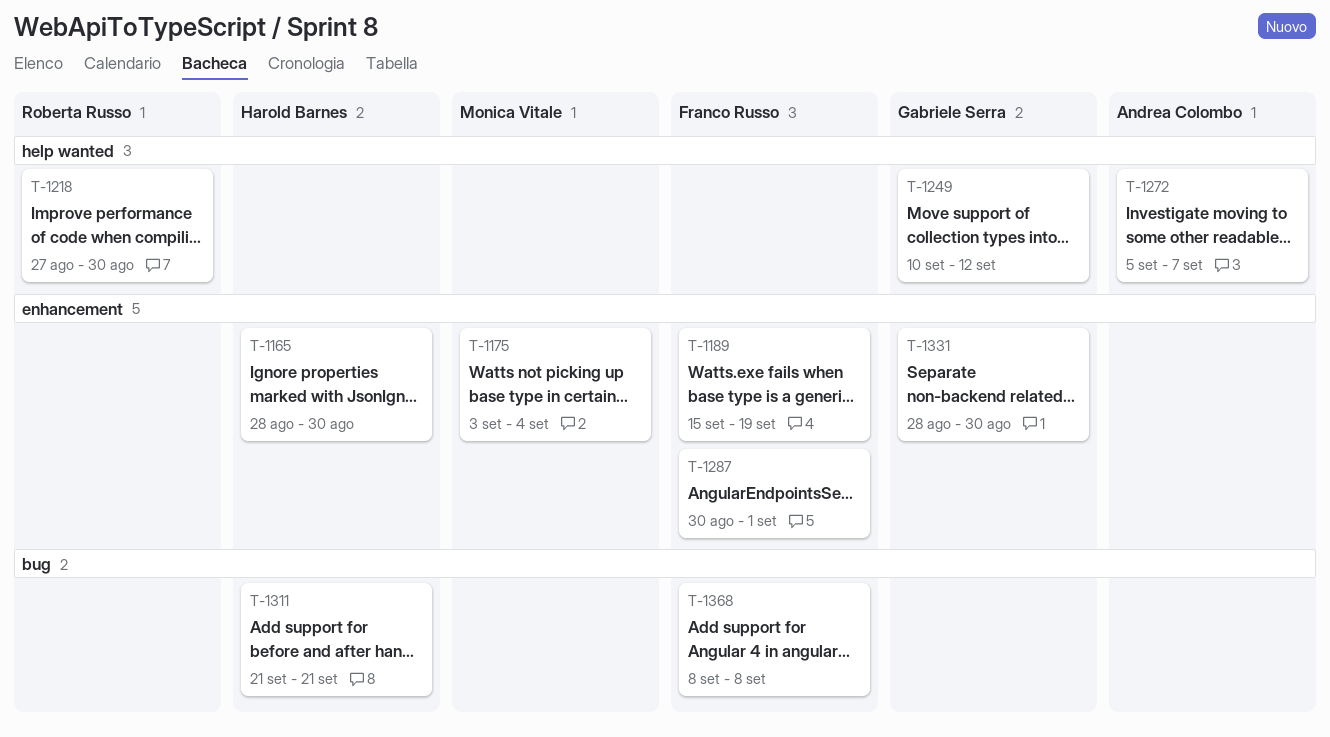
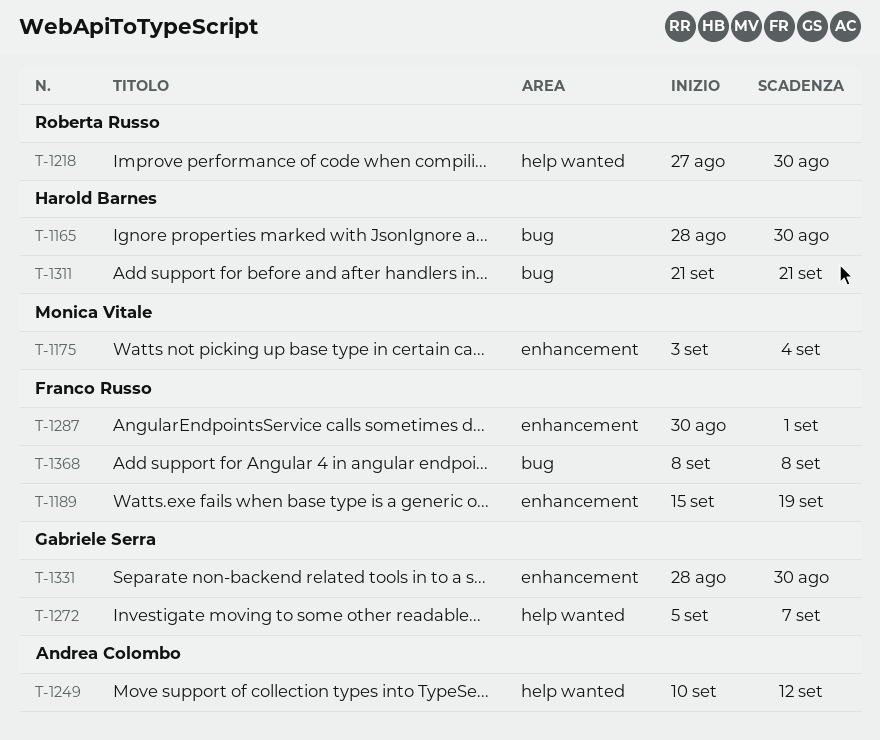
T-1165, label: enhancement -> bug
T-1249, owner: Gabriele Serra -> Andrea Colombo
T-1272, owner: Andrea Colombo -> Gabriele Serra

